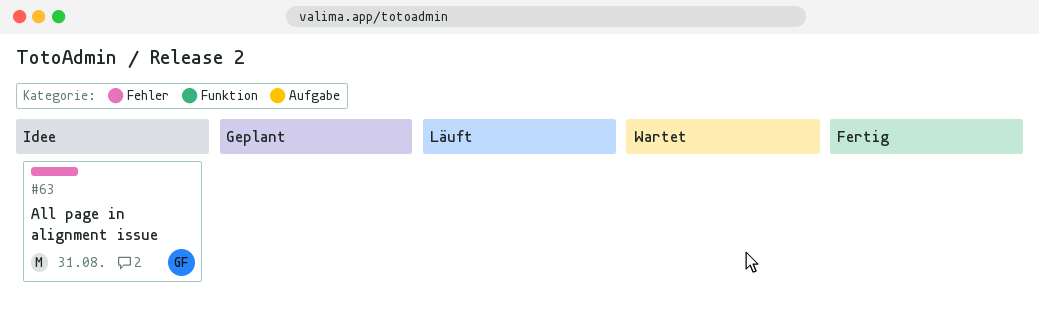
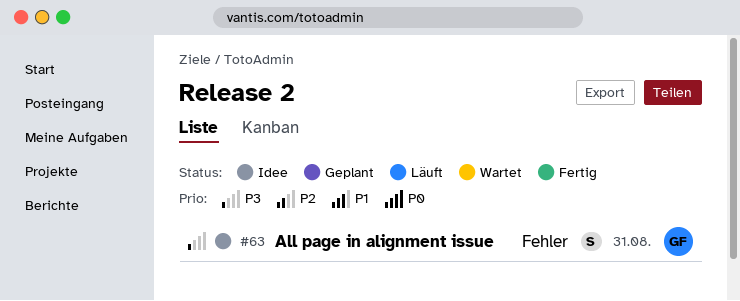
#63, estimate: M -> S

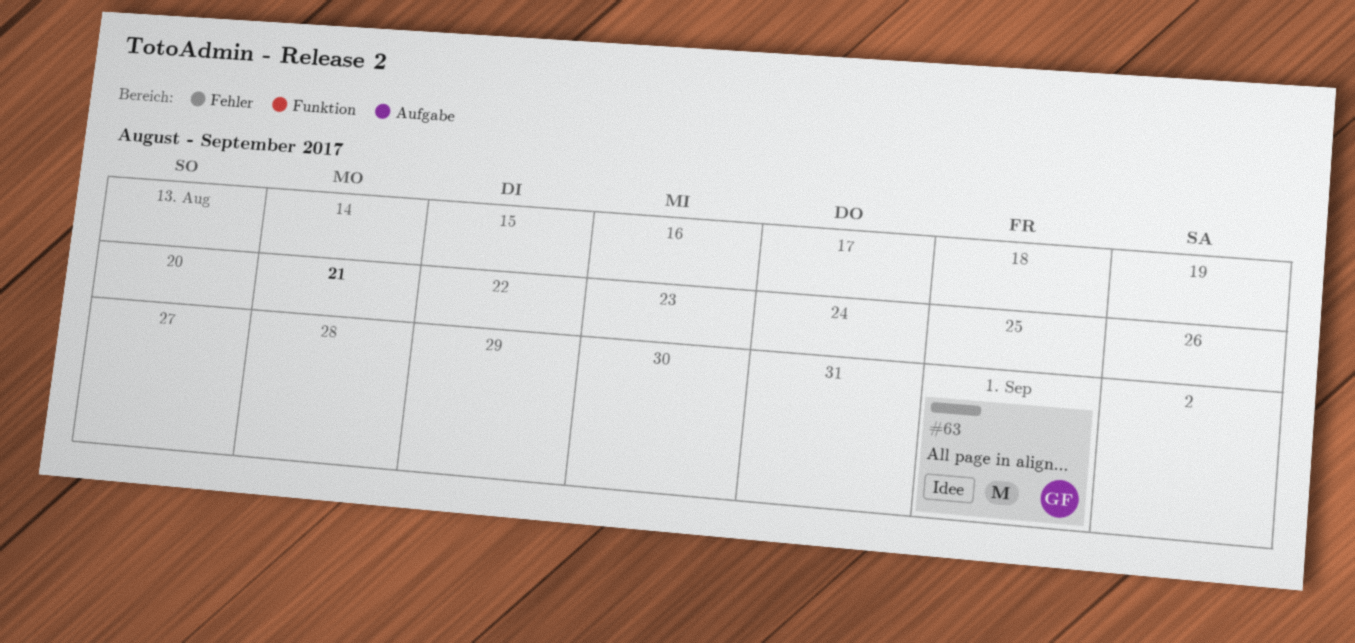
#63, estimate: S -> M
#63, due: Aug 31 -> Sep 1

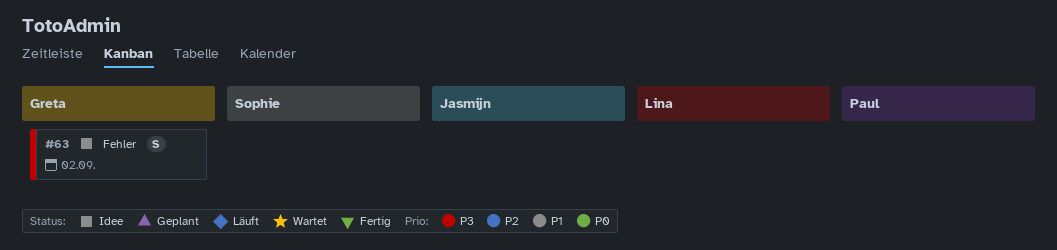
#63, estimate: M -> S
#63, due: Sep 1 -> Sep 2

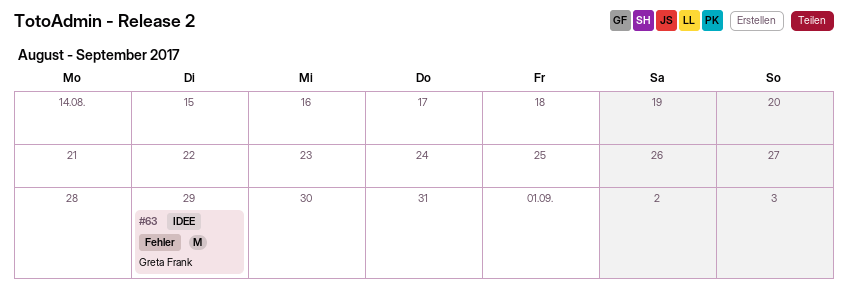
#63, estimate: S -> M
#63, due: Sep 2 -> Aug 29

